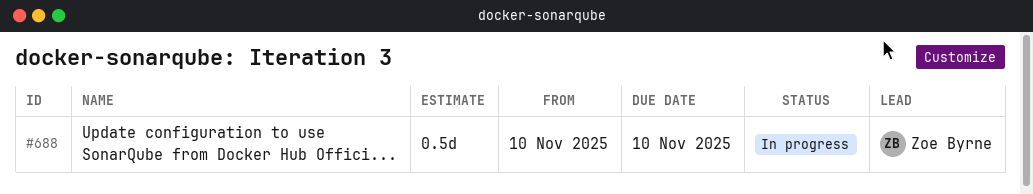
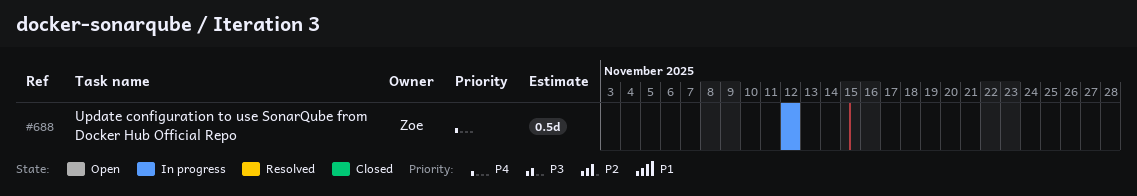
#688, start: Nov 10 -> Nov 12
#688, due: Nov 10 -> Nov 12

